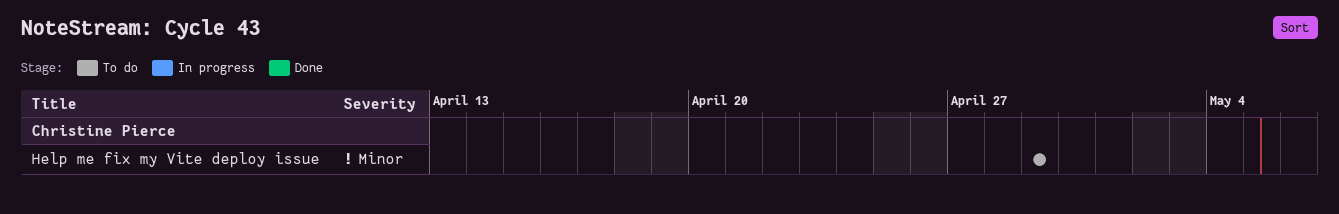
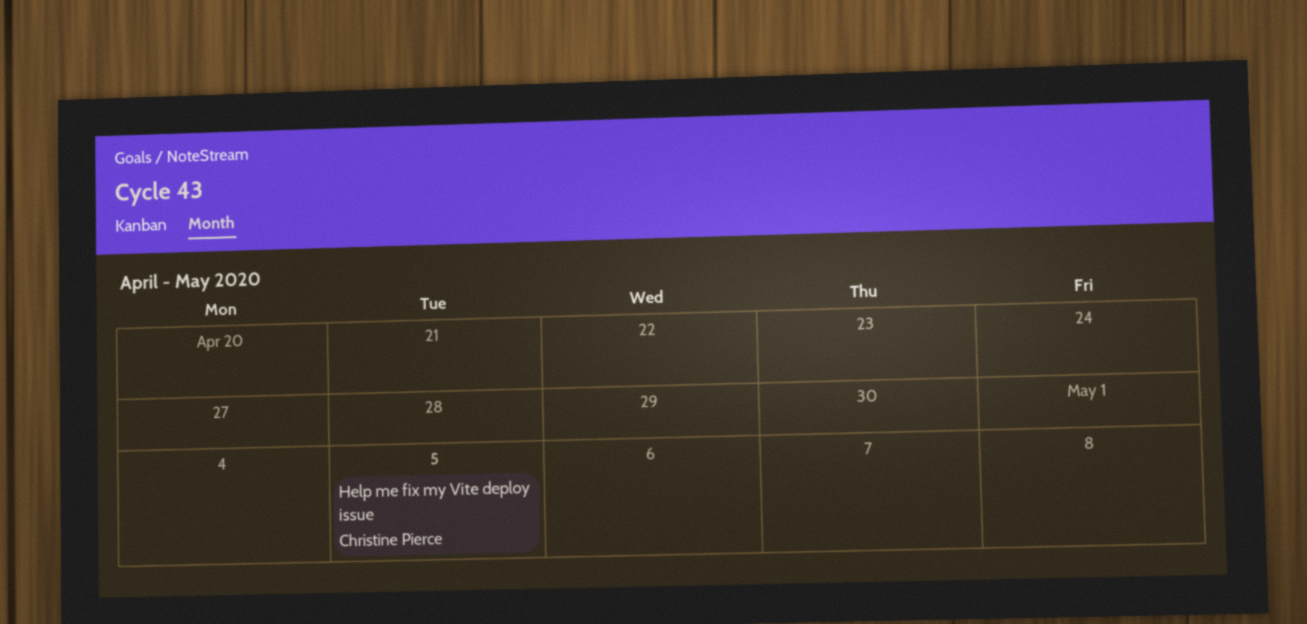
Help me fix my Vite deploy issue, due: Apr 29 -> May 5

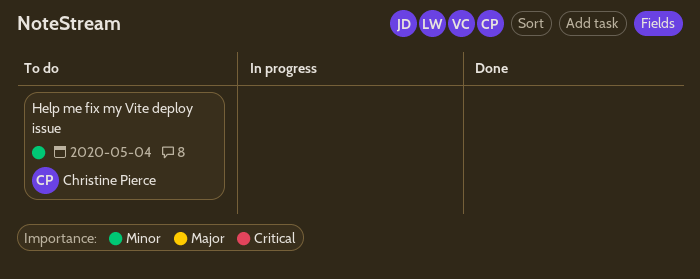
Help me fix my Vite deploy issue, due: May 5 -> May 4

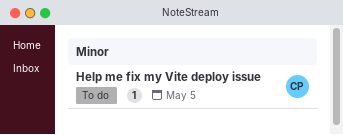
Help me fix my Vite deploy issue, due: May 4 -> May 5

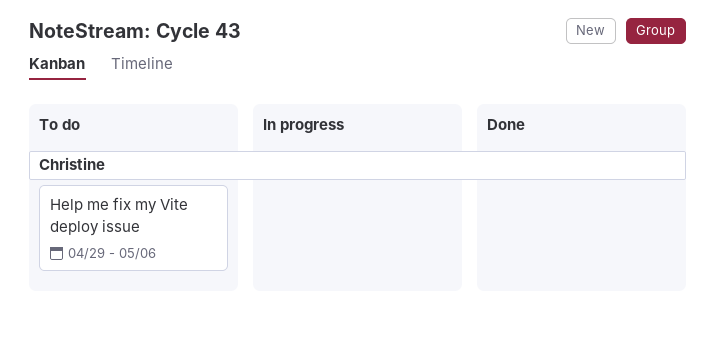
Help me fix my Vite deploy issue, due: May 5 -> May 6

